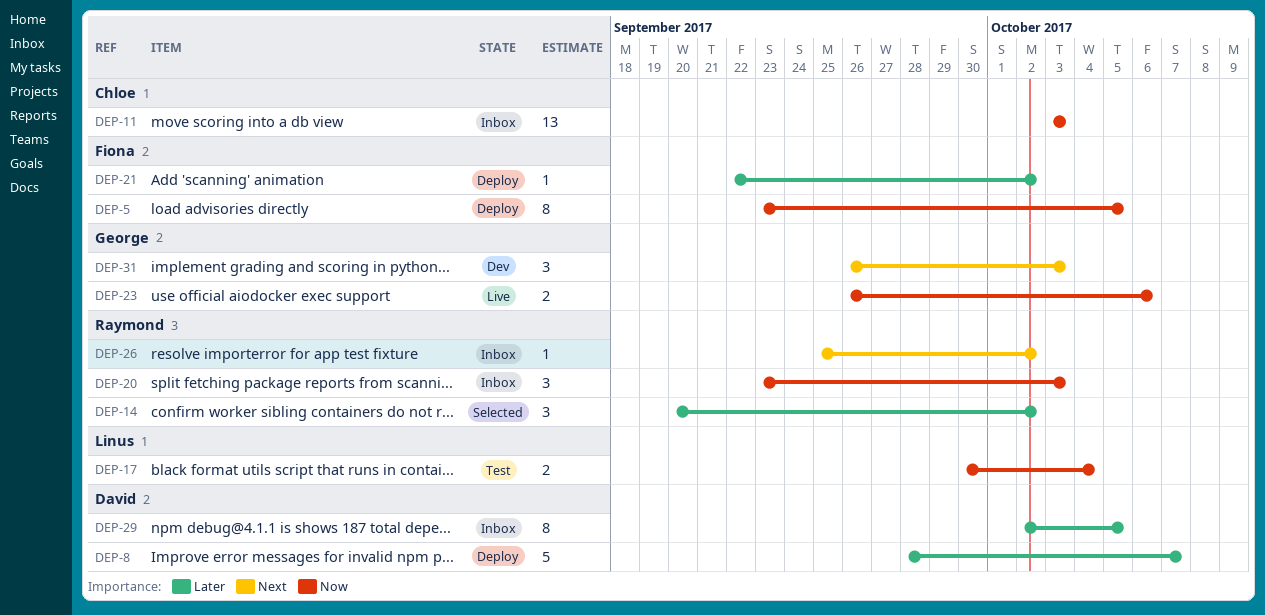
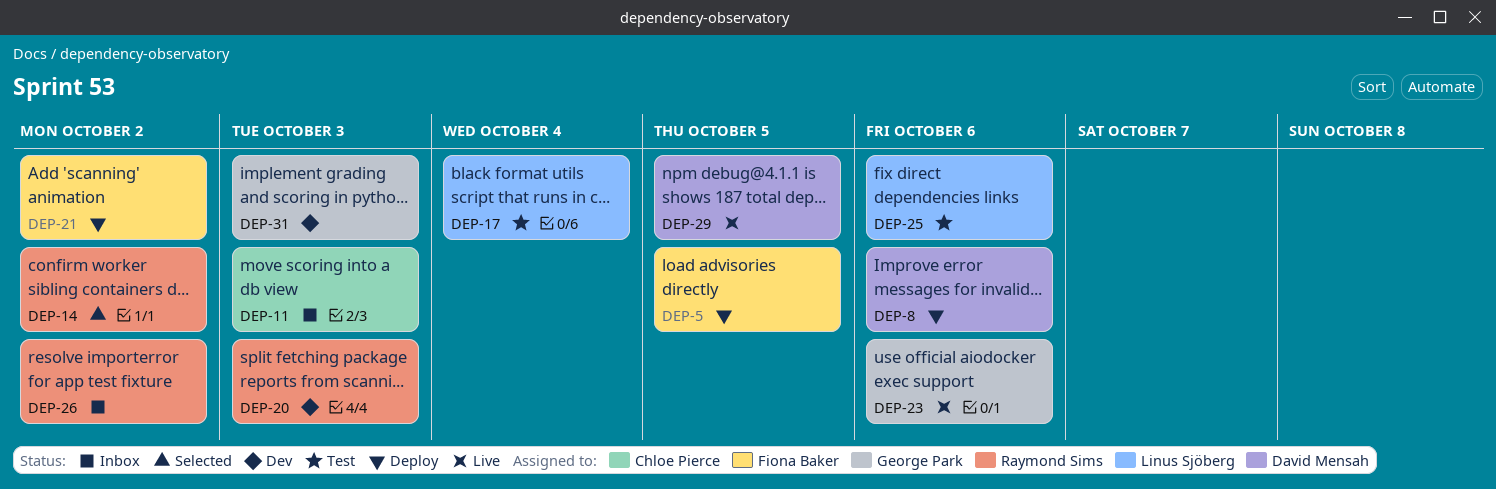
DEP-8, due: Oct 7 -> Oct 6
DEP-20, status: Inbox -> Dev
DEP-25: none -> present
DEP-29, status: Inbox -> Live

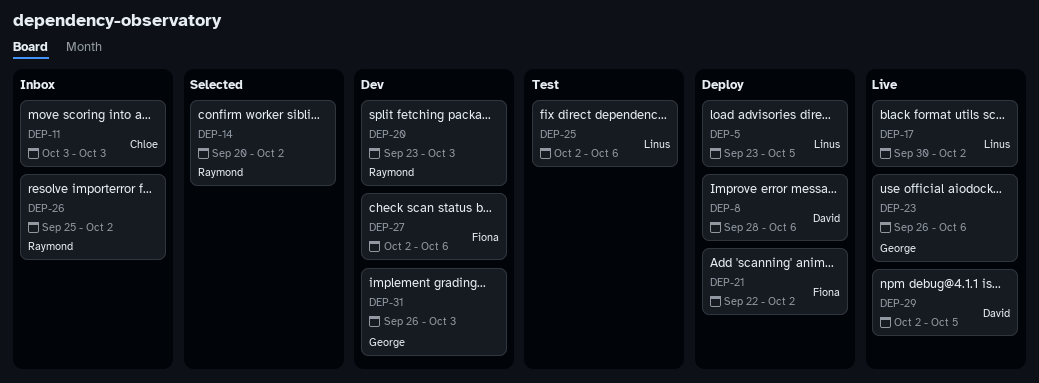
DEP-5, owner: Fiona Baker -> Linus Sjöberg
DEP-17, status: Test -> Live
DEP-17, due: Oct 4 -> Oct 2
DEP-27: none -> present

